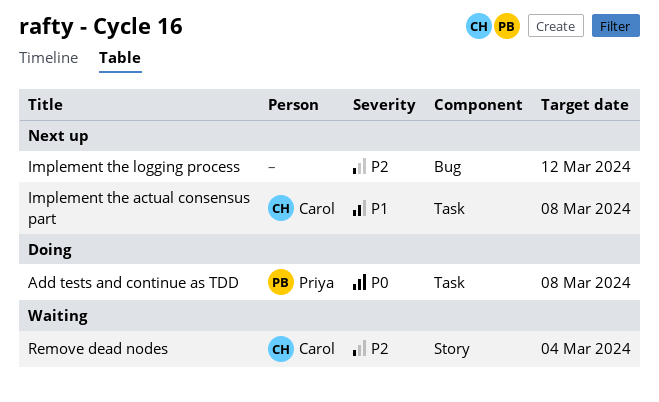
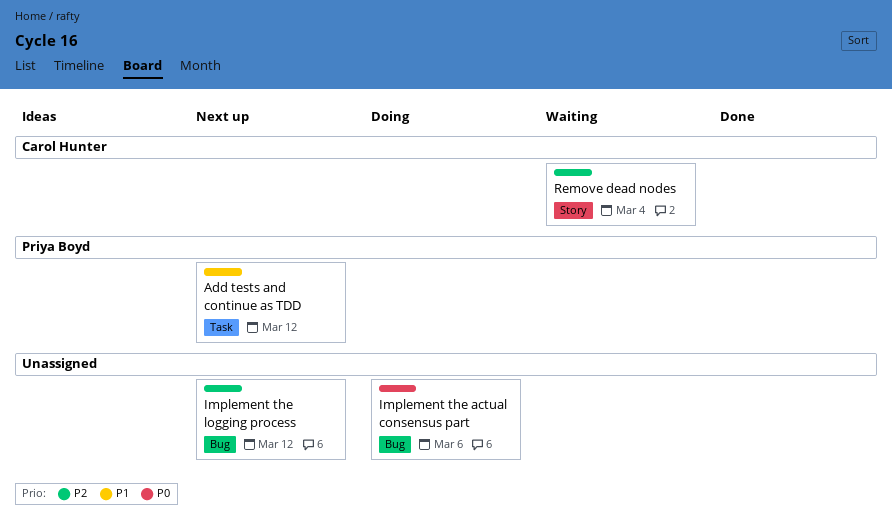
Add tests and continue as TDD, status: Doing -> Next up
Add tests and continue as TDD, priority: P0 -> P1
Add tests and continue as TDD, due: Mar 8 -> Mar 12
Implement the actual consensus part, status: Next up -> Doing
Implement the actual consensus part, owner: Carol Hunter -> none
Implement the actual consensus part, priority: P1 -> P0
Implement the actual consensus part, label: Task -> Bug
Implement the actual consensus part, due: Mar 8 -> Mar 6

